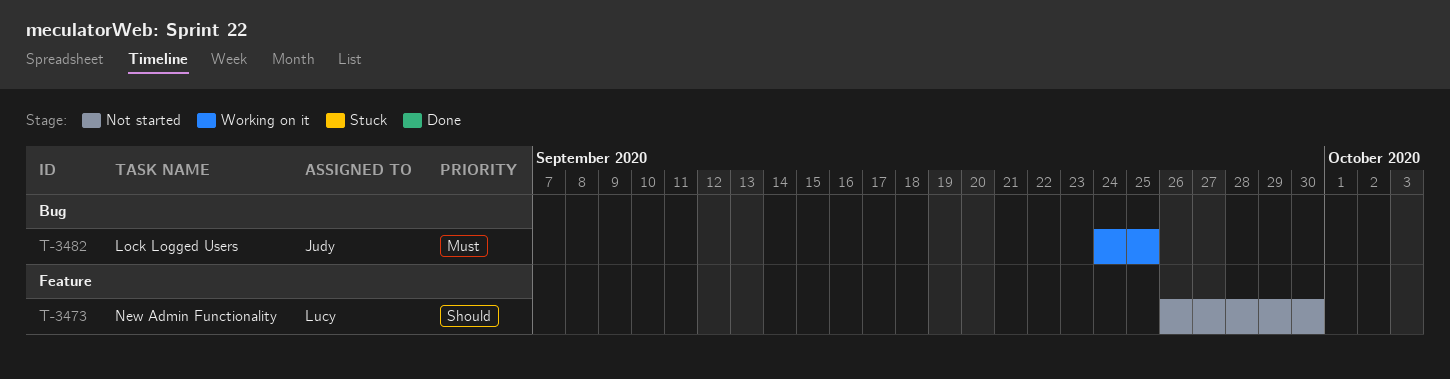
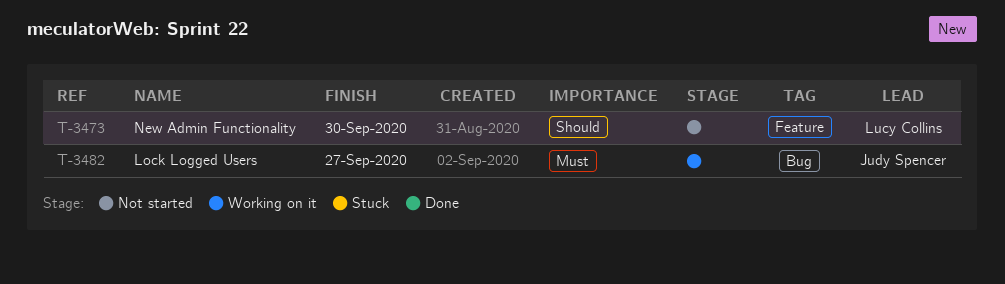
T-3482, due: Sep 25 -> Sep 27

